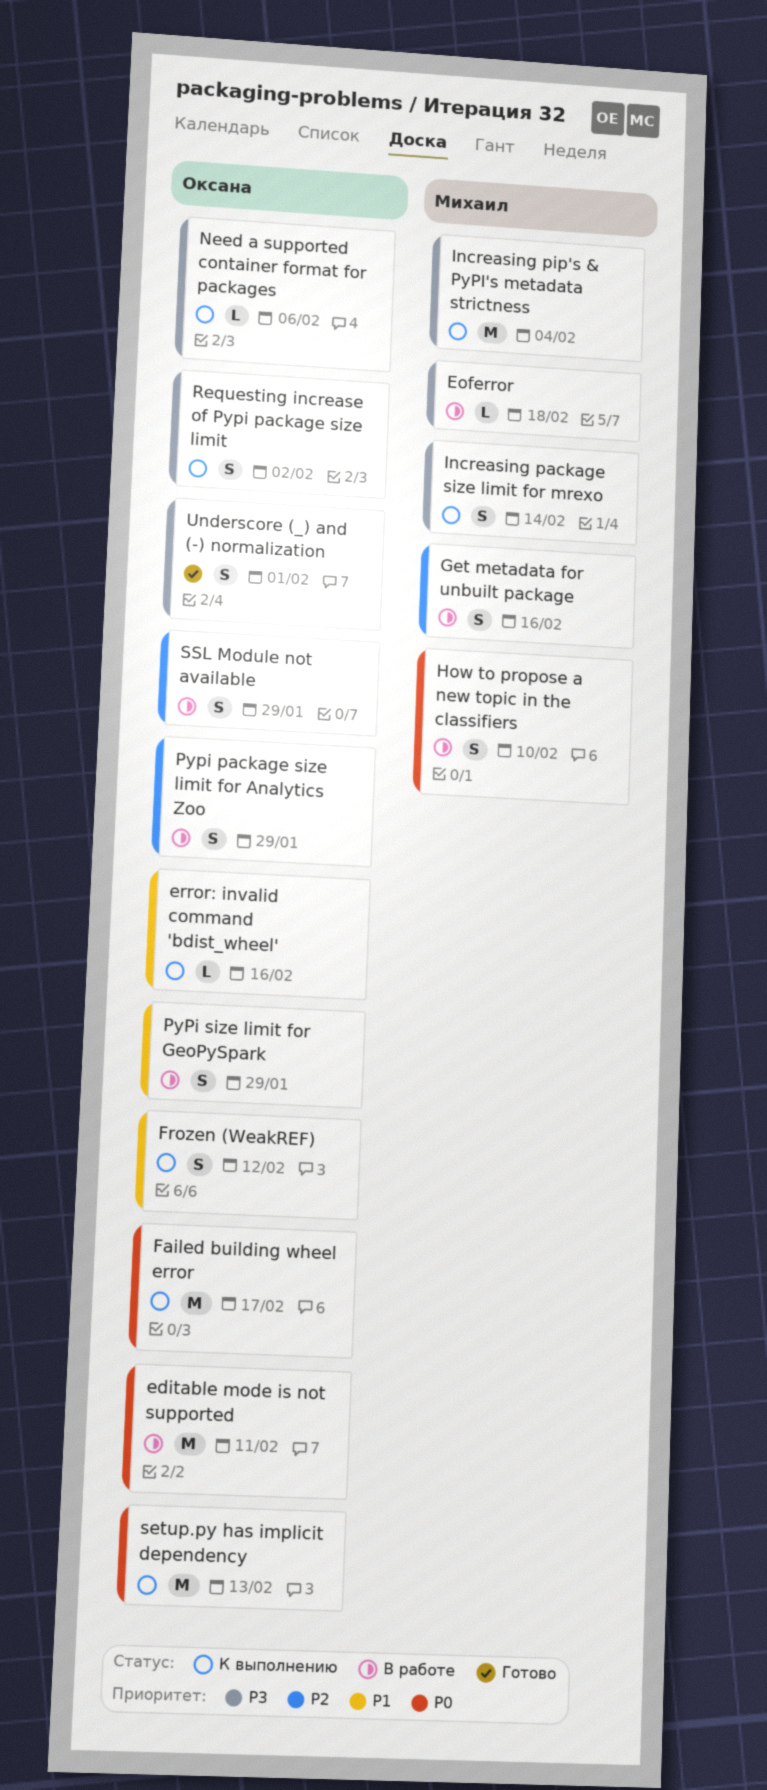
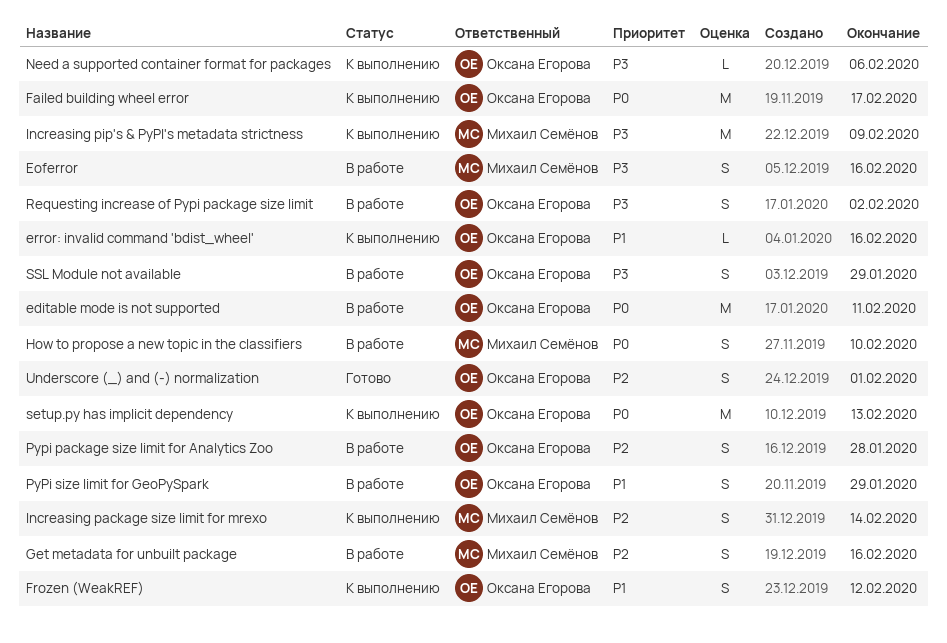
Eoferror, estimate: L -> S
Eoferror, due: Feb 18 -> Feb 16
Increasing package size limit for mrexo, priority: P3 -> P2
Increasing pip's & PyPI's metadata strictness, due: Feb 4 -> Feb 9
Pypi package size limit for Analytics Zoo, due: Jan 29 -> Jan 28
Requesting increase of Pypi package size limit, status: К выполнению -> В работе
SSL Module not available, priority: P2 -> P3
Underscore (_) and (-) normalization, priority: P3 -> P2

